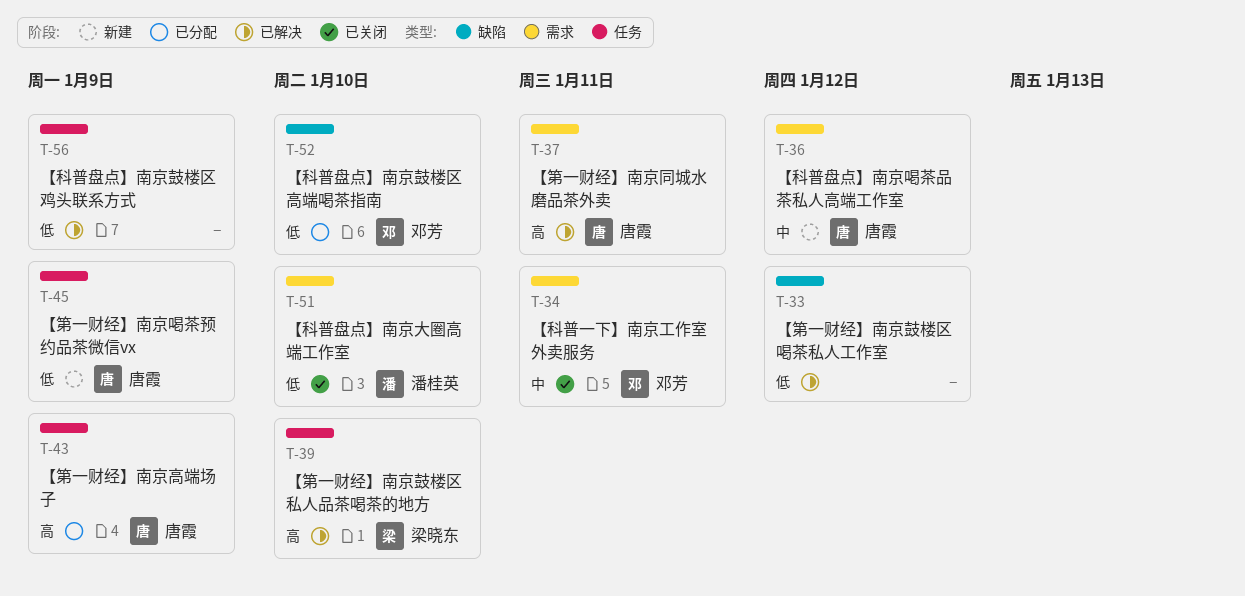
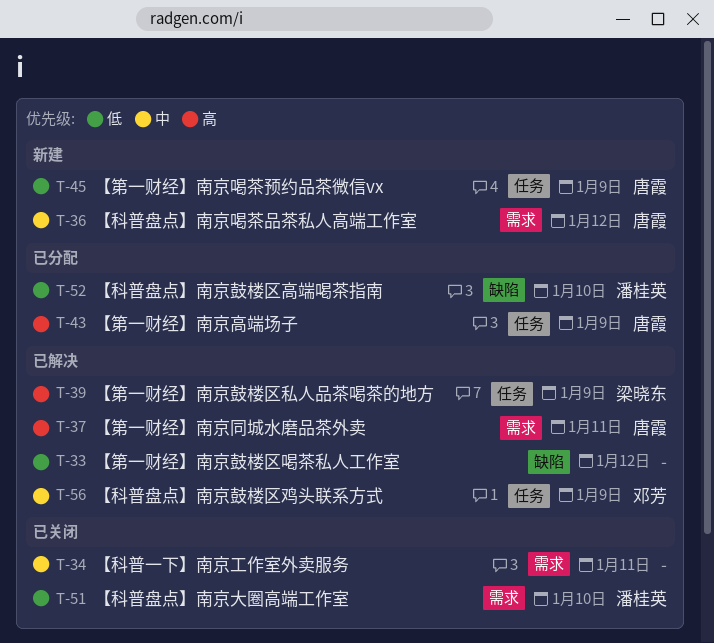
T-34, owner: 邓芳 -> none
T-39, due: Jan 10 -> Jan 9
T-52, owner: 邓芳 -> 潘桂英
T-56, owner: none -> 邓芳
T-56, priority: 低 -> 中

